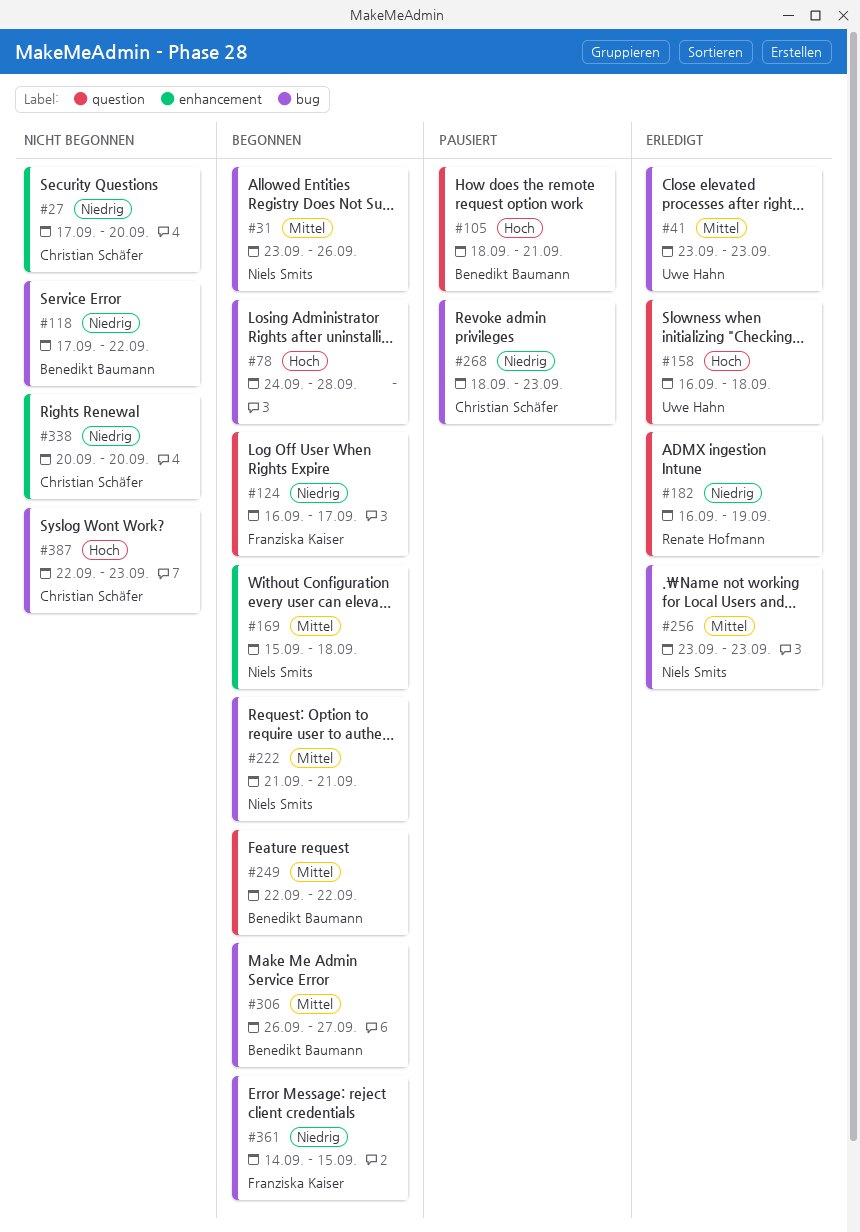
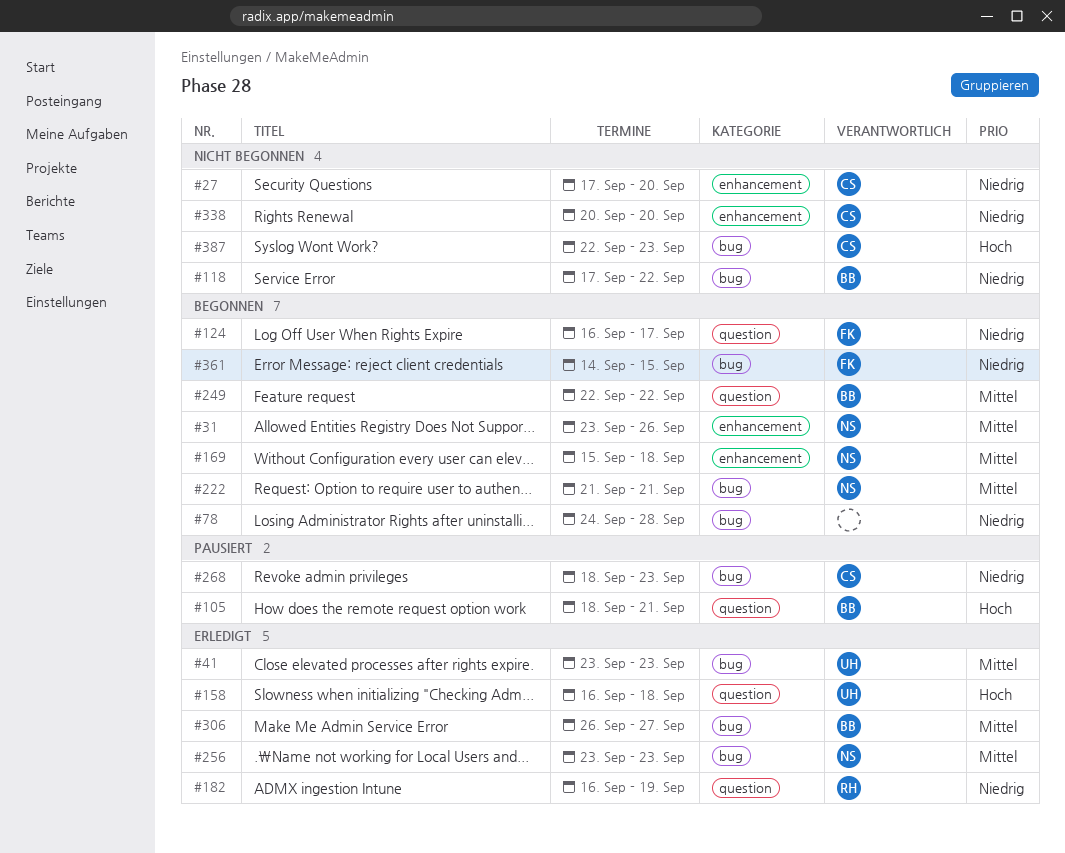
#31, label: bug -> enhancement
#78, priority: Hoch -> Niedrig
#306, status: Begonnen -> Erledigt

